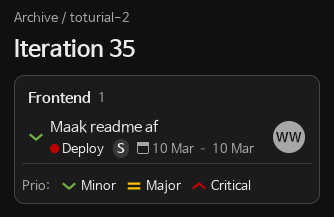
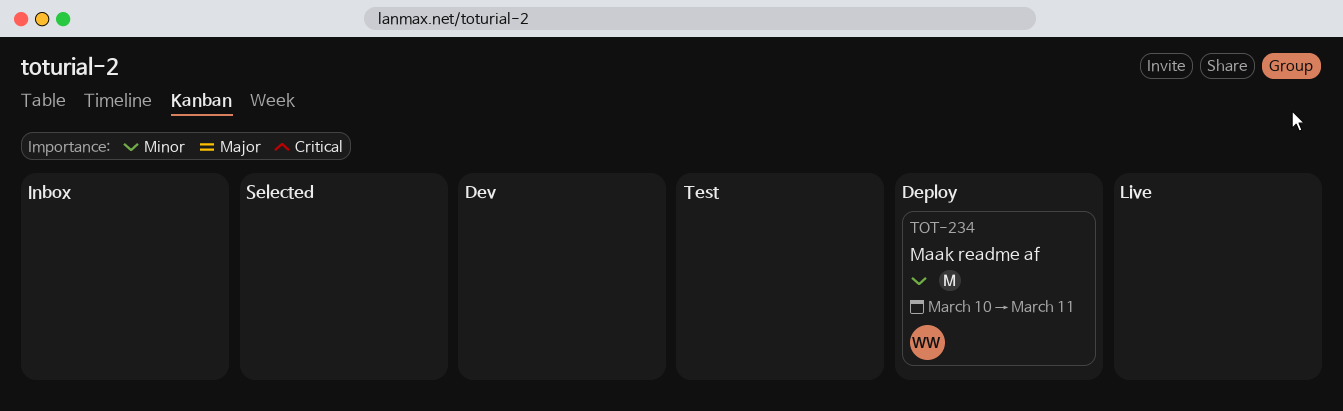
Maak readme af, estimate: S -> M
Maak readme af, due: Mar 10 -> Mar 11

